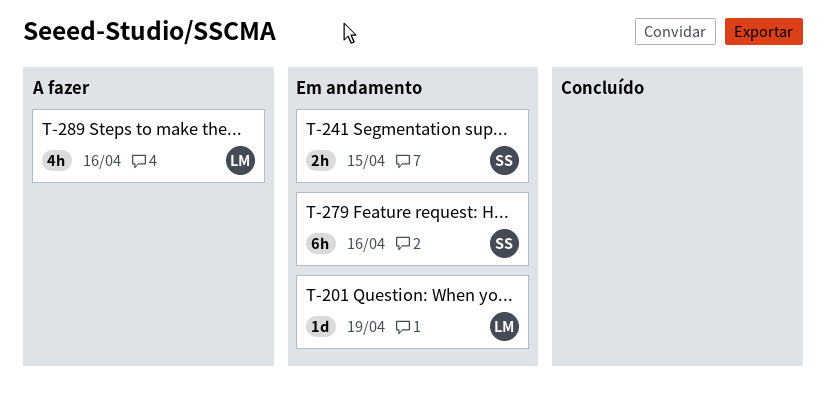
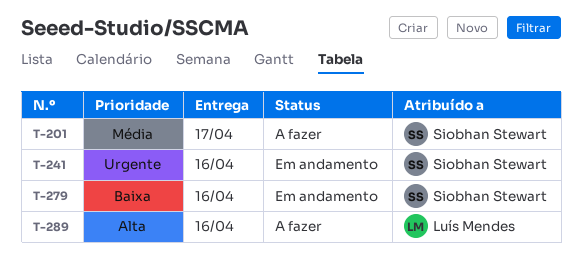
T-201, status: Em andamento -> A fazer
T-201, owner: Luís Mendes -> Siobhan Stewart
T-201, due: Apr 19 -> Apr 17
T-241, due: Apr 15 -> Apr 16

